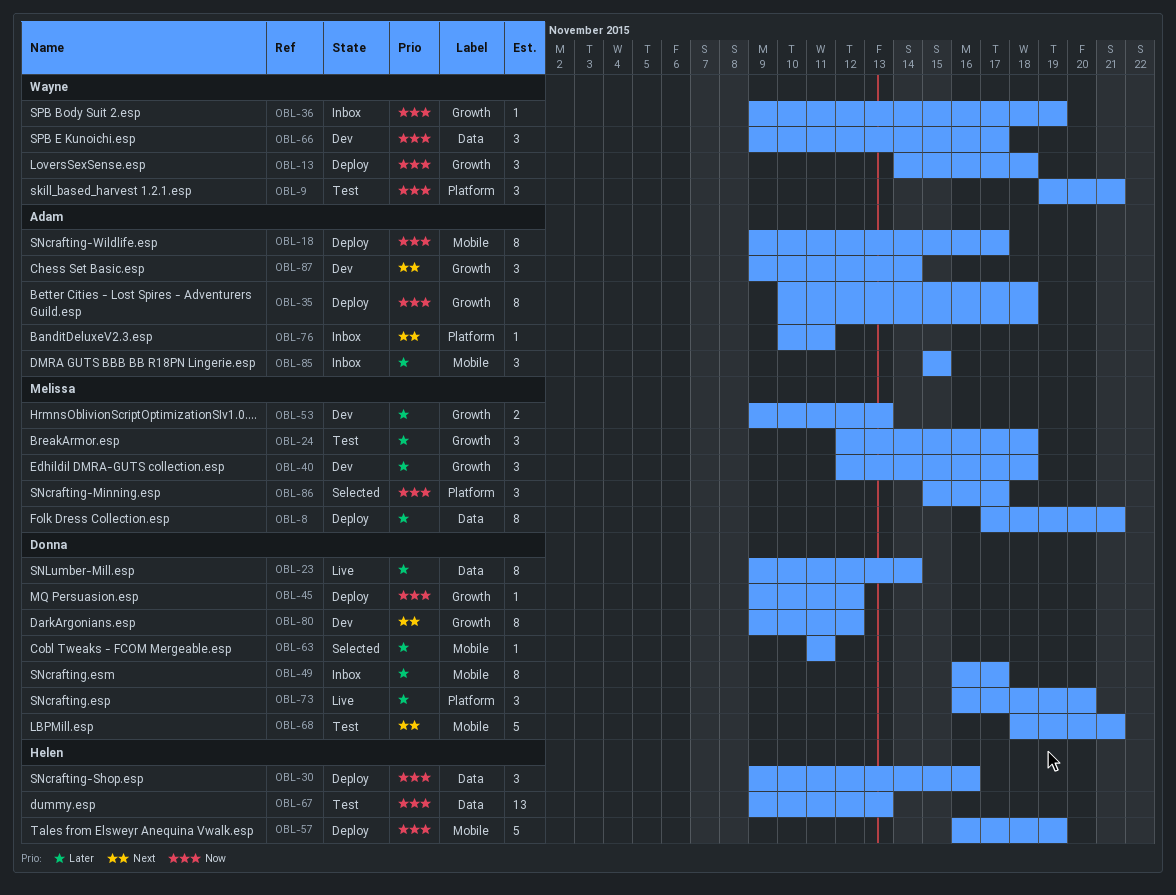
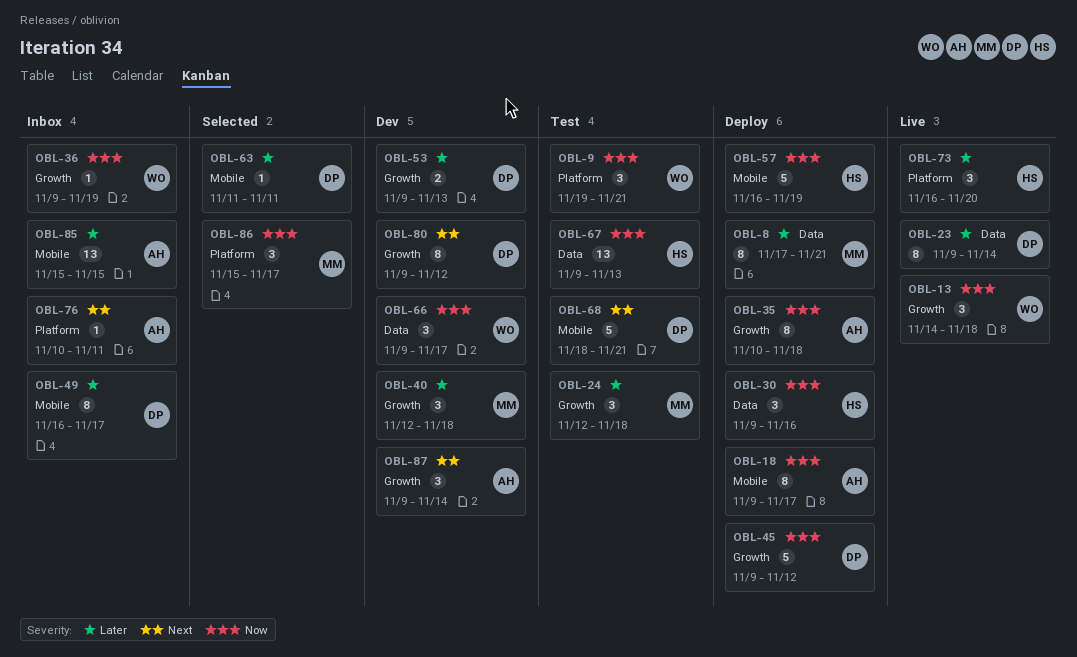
OBL-13, status: Deploy -> Live
OBL-45, estimate: 1 -> 5
OBL-53, owner: Melissa -> Donna
OBL-73, owner: Donna -> Helen
OBL-85, estimate: 3 -> 13

